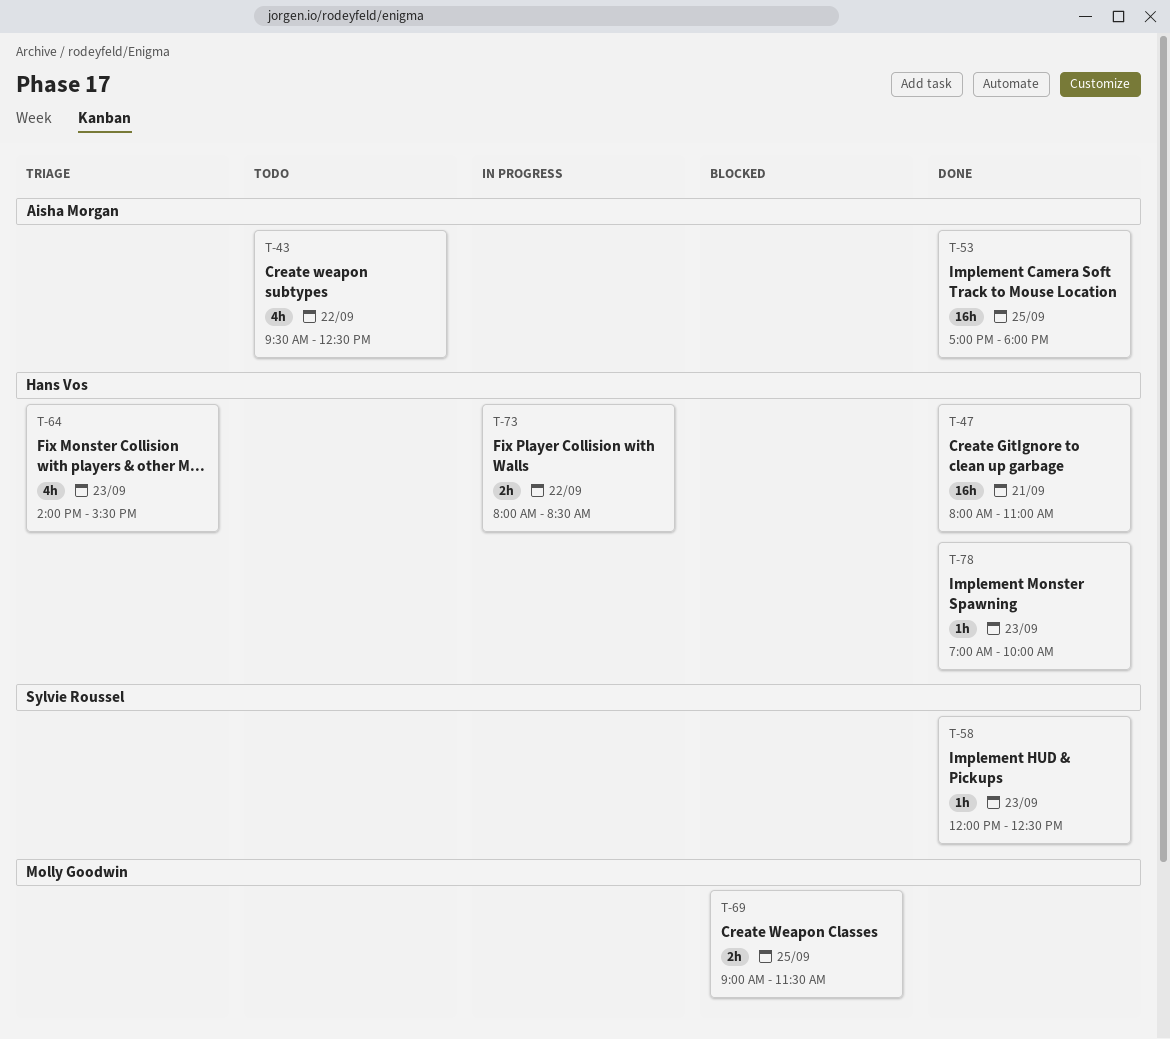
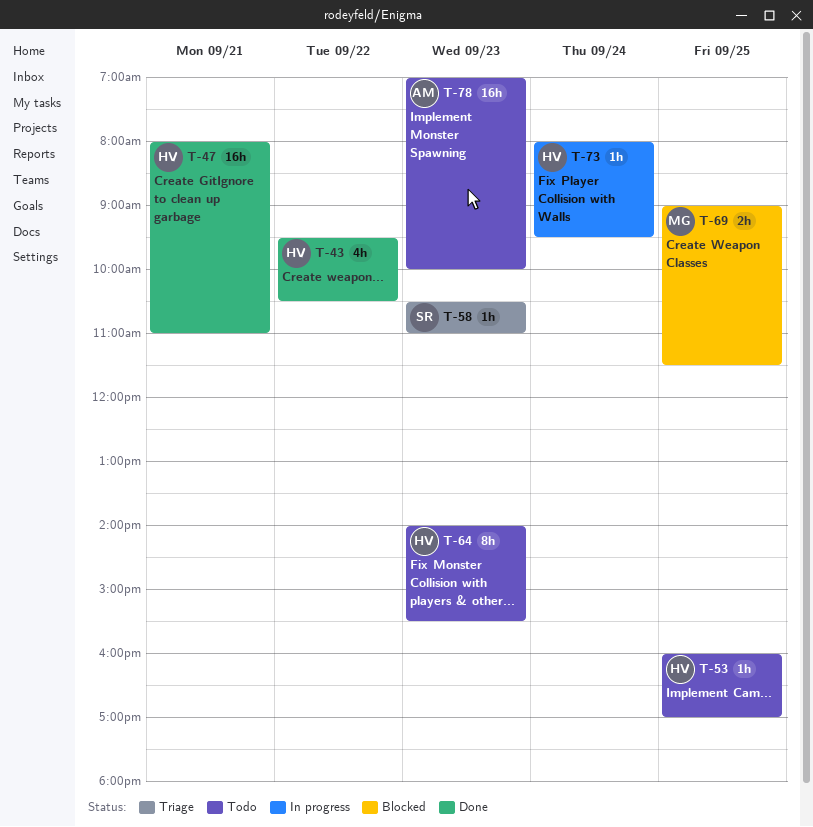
T-43, status: Todo -> Done
T-43, owner: Aisha Morgan -> Hans Vos
T-43, ends: 12:30 -> 10:30
T-53, status: Done -> Todo
T-53, owner: Aisha Morgan -> Hans Vos
T-53, estimate: 16h -> 1h
T-53, begins: 17:00 -> 16:00
T-53, ends: 18:00 -> 17:00
T-58, status: Done -> Triage
T-58, begins: 12:00 -> 10:30
T-58, ends: 12:30 -> 11:00
T-64, status: Triage -> Todo
T-64, estimate: 4h -> 8h
T-73, estimate: 2h -> 1h
T-73, day: Sep 22 -> Sep 24
T-73, ends: 08:30 -> 09:30
T-78, status: Done -> Todo
T-78, owner: Hans Vos -> Aisha Morgan
T-78, estimate: 1h -> 16h

